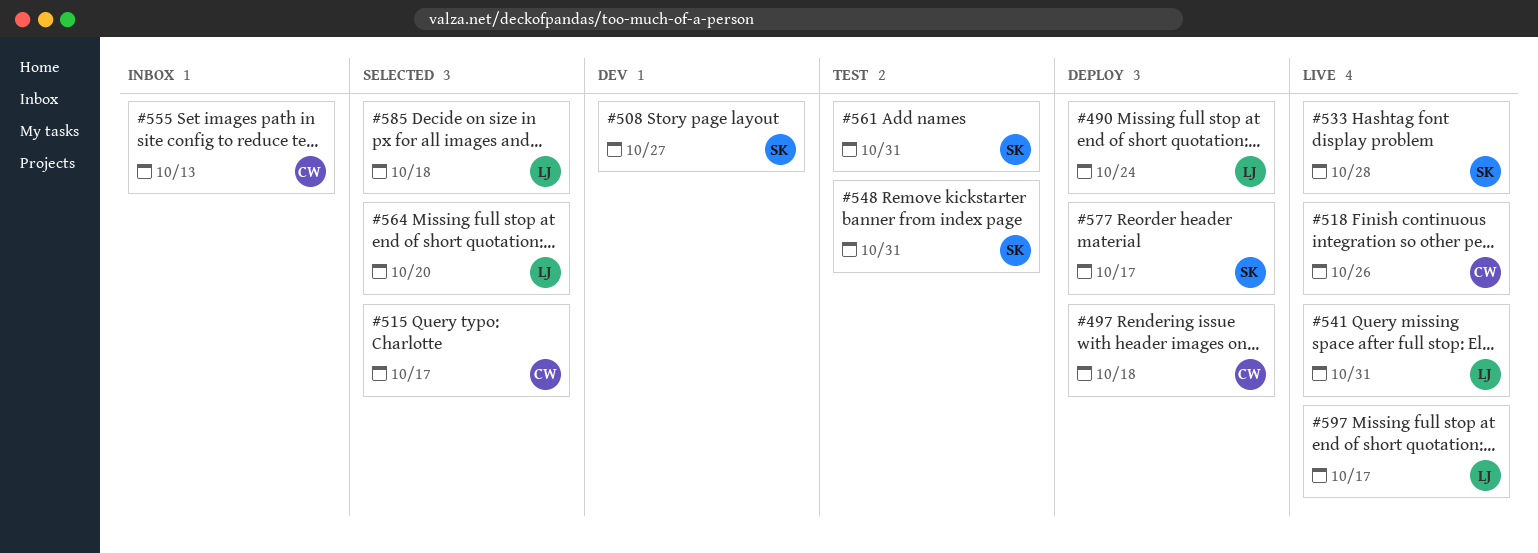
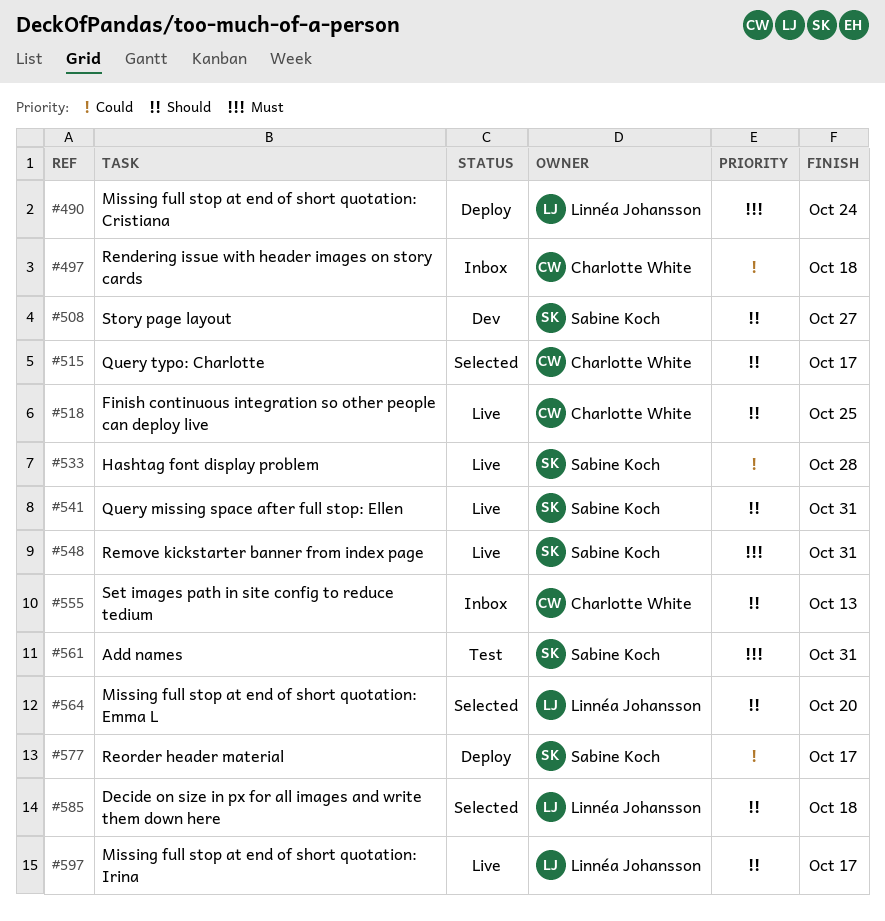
#497, status: Deploy -> Inbox
#518, due: Oct 26 -> Oct 25
#541, owner: Linnéa Johansson -> Sabine Koch
#548, status: Test -> Live

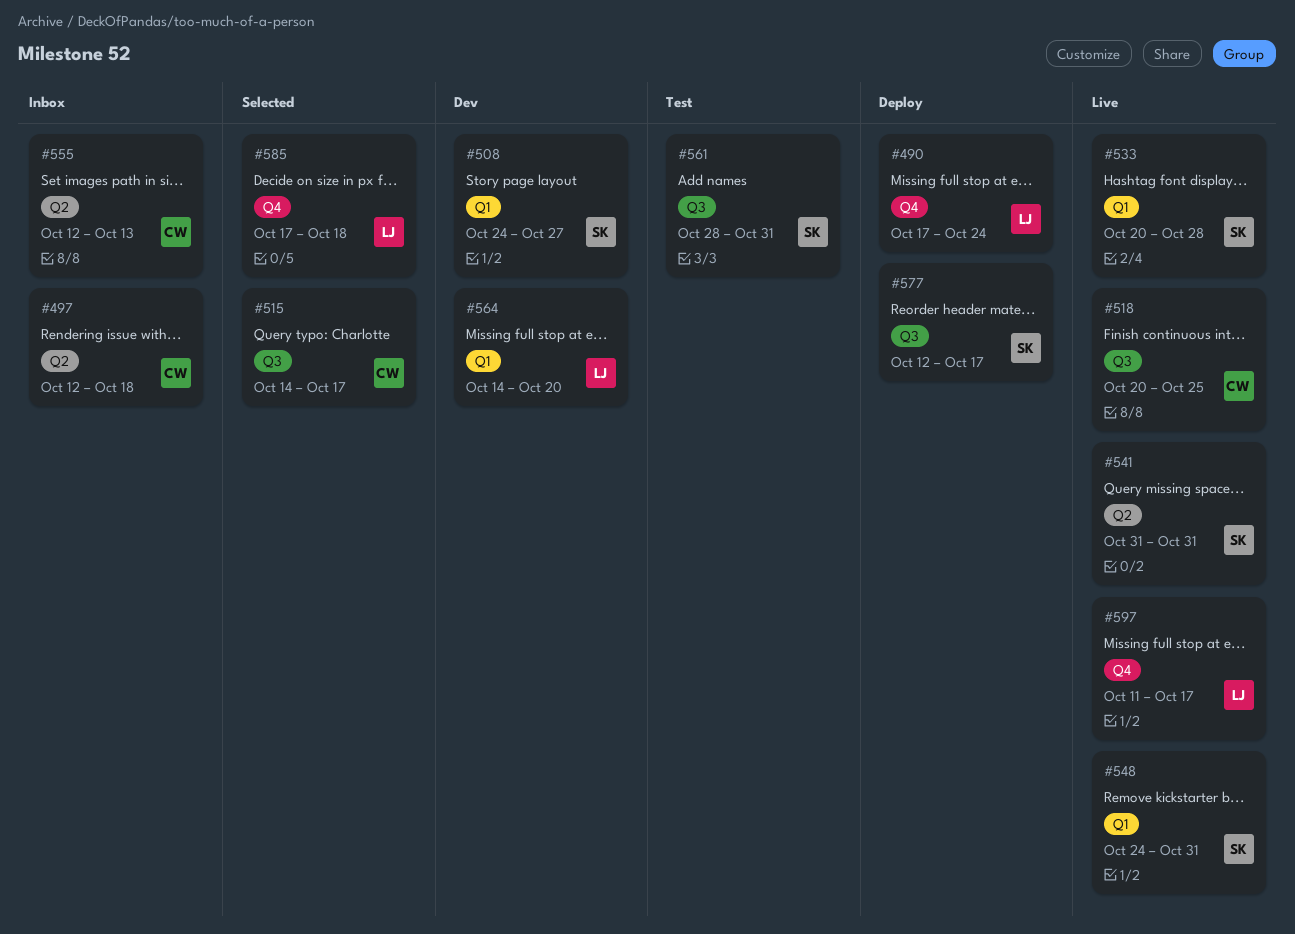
#564, status: Selected -> Dev

